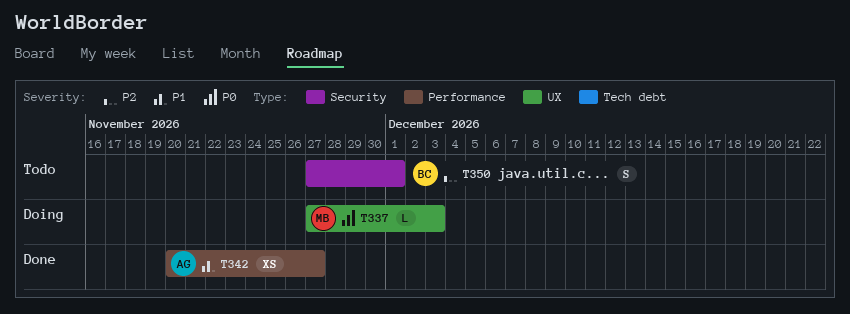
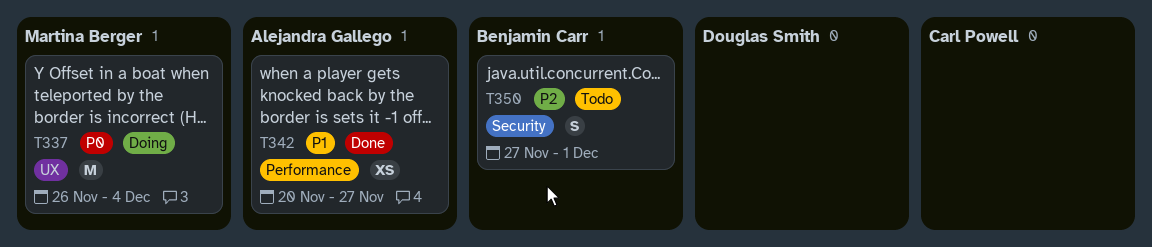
T337, estimate: L -> M
T337, start: Nov 27 -> Nov 26
T337, due: Dec 3 -> Dec 4

